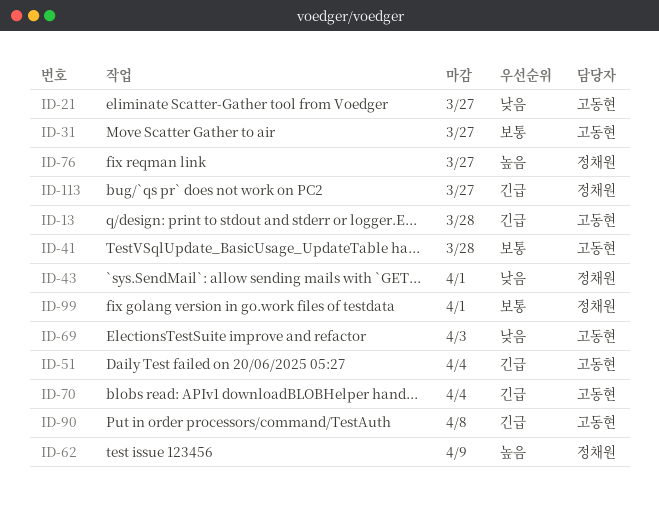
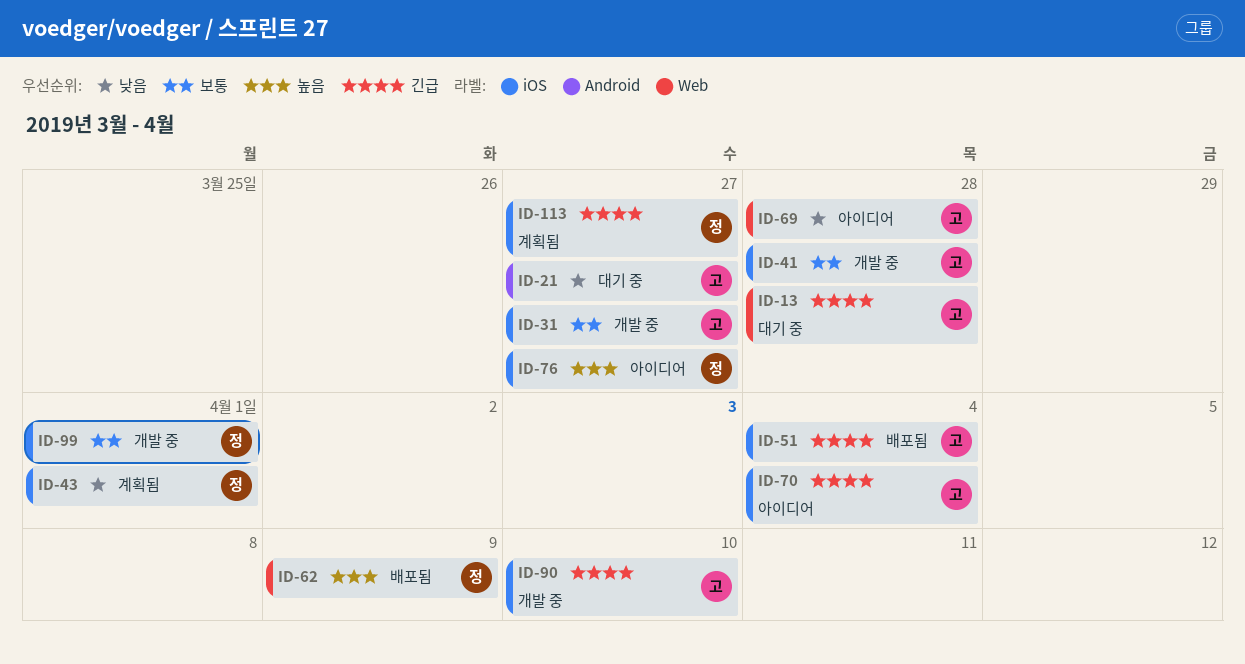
ID-69, due: Apr 3 -> Mar 28
ID-90, due: Apr 8 -> Apr 10

